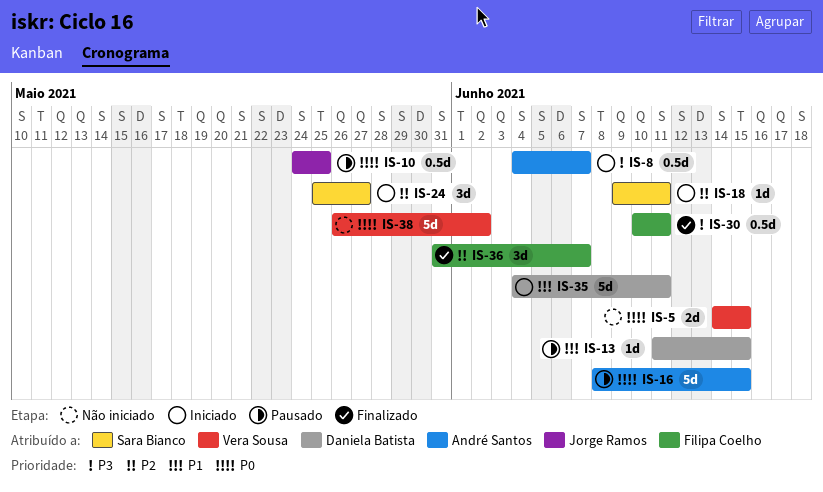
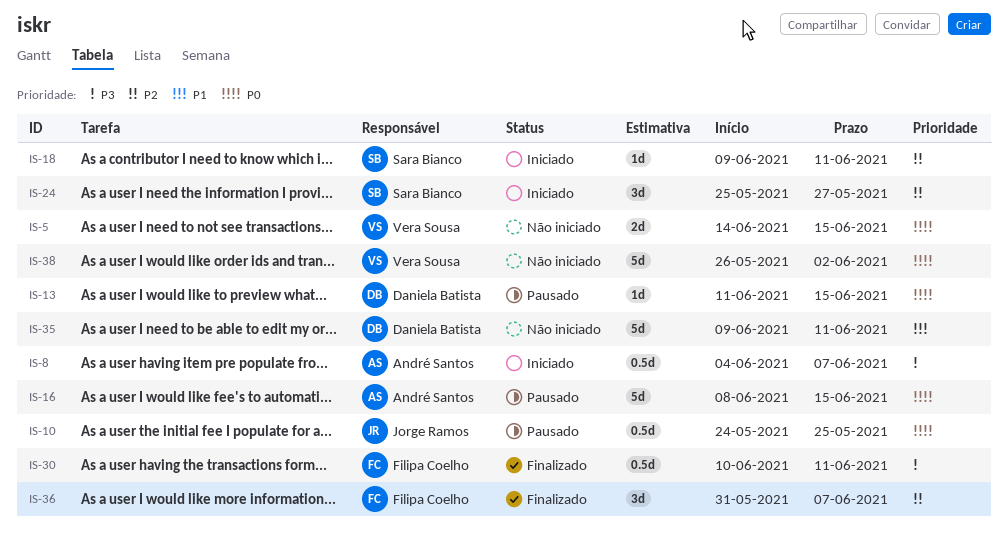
IS-13, priority: P1 -> P0
IS-35, status: Iniciado -> Não iniciado
IS-35, start: Jun 4 -> Jun 9

